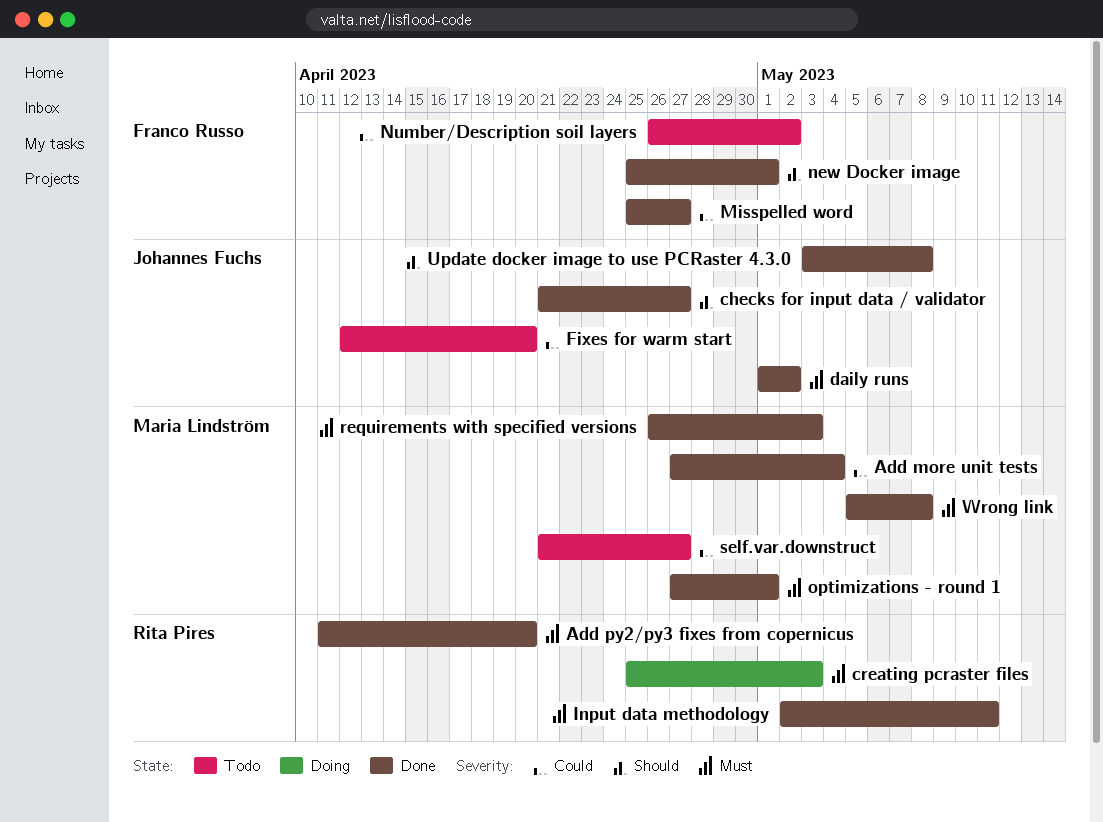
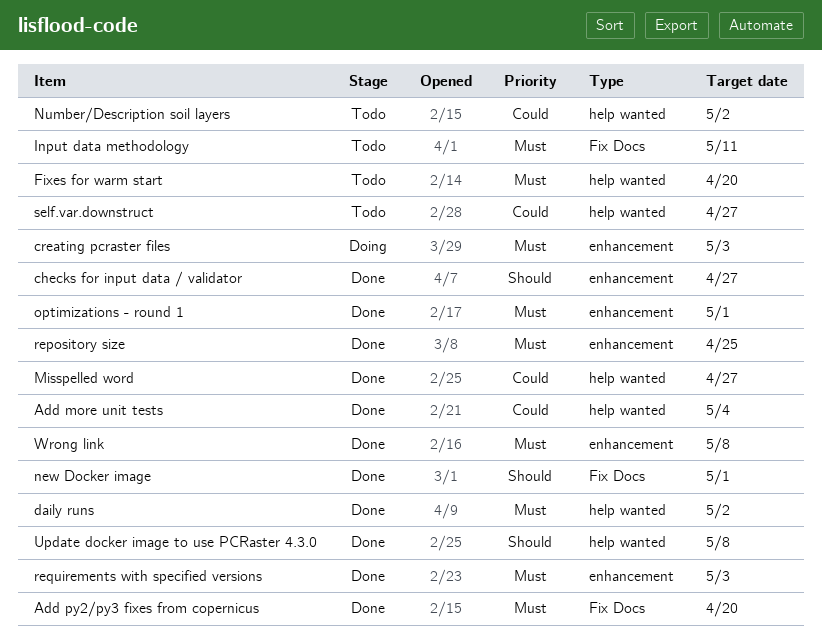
Fixes for warm start, priority: Could -> Must
Input data methodology, status: Done -> Todo
repository size: none -> present

